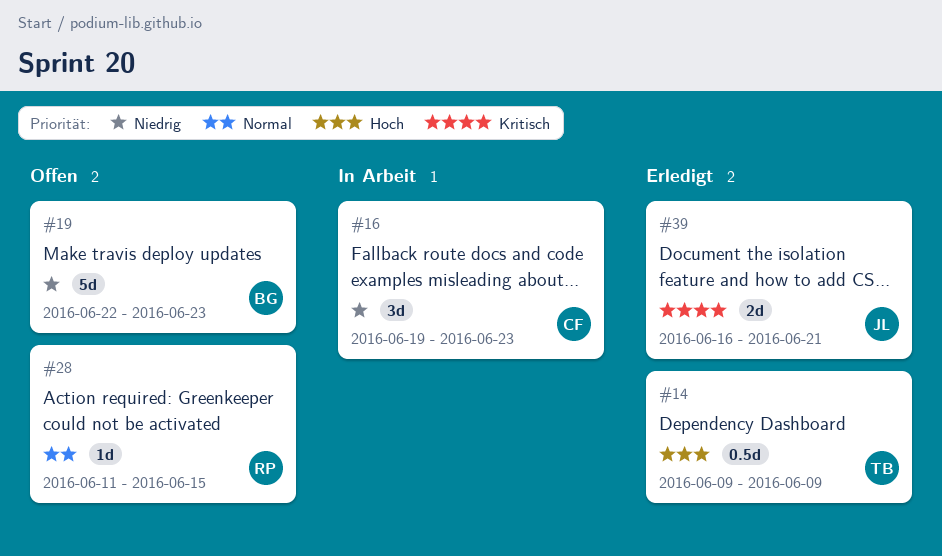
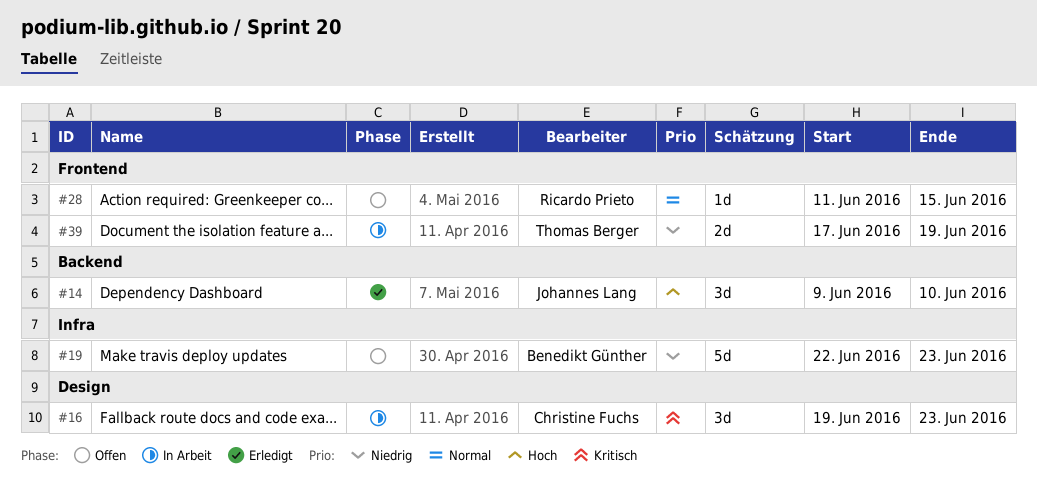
#14, owner: Thomas Berger -> Johannes Lang
#14, estimate: 0.5d -> 3d
#14, due: Jun 9 -> Jun 10
#16, priority: Niedrig -> Kritisch
#39, status: Erledigt -> In Arbeit
#39, owner: Johannes Lang -> Thomas Berger
#39, priority: Kritisch -> Niedrig
#39, start: Jun 16 -> Jun 17
#39, due: Jun 21 -> Jun 19

